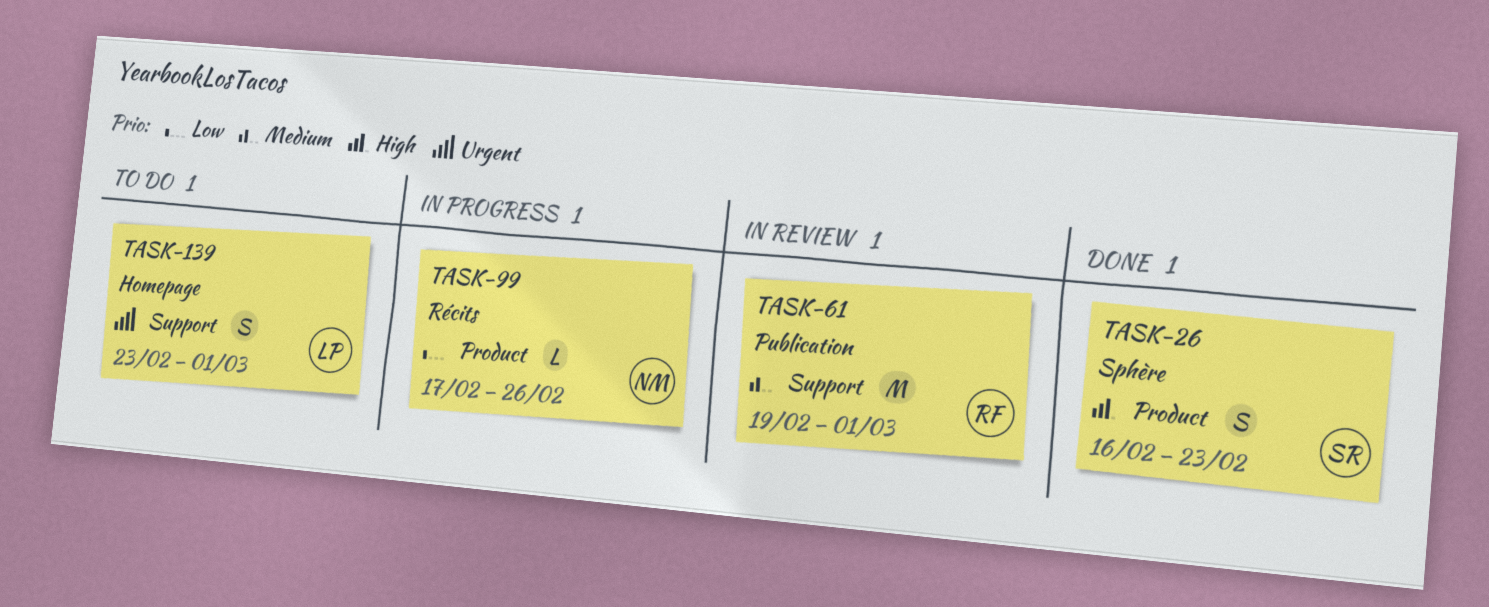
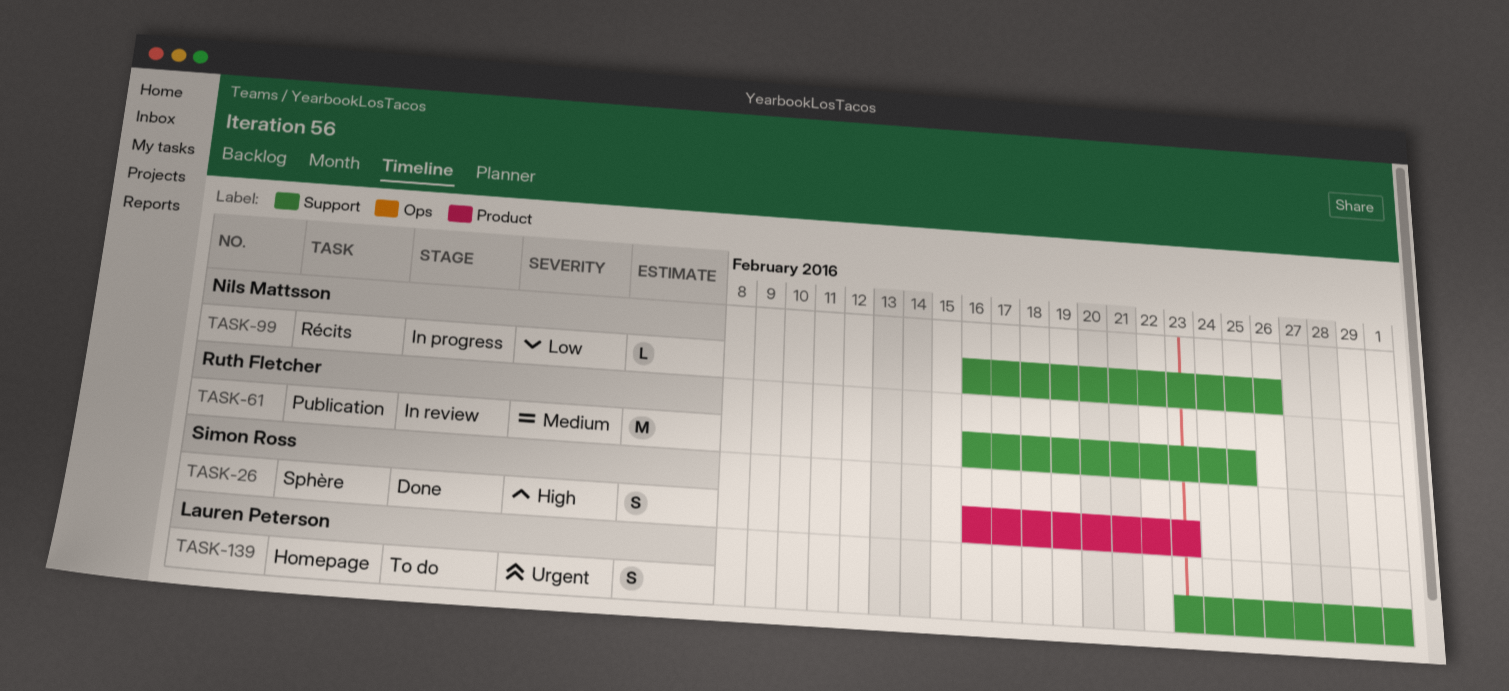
TASK-61, start: Feb 19 -> Feb 16
TASK-61, due: Mar 1 -> Feb 25
TASK-99, label: Product -> Support
TASK-99, start: Feb 17 -> Feb 16

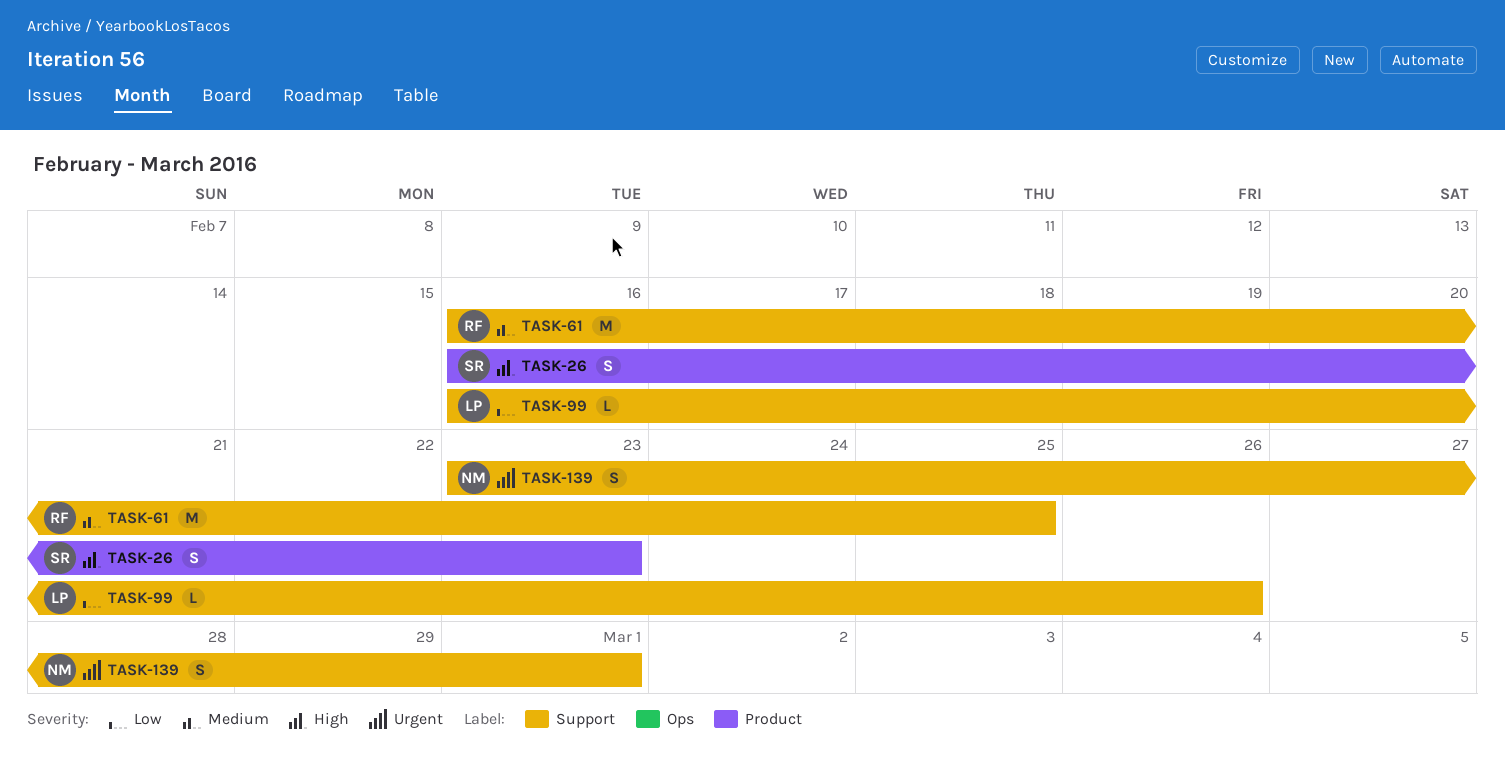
TASK-99, owner: Nils Mattsson -> Lauren Peterson
TASK-139, owner: Lauren Peterson -> Nils Mattsson

